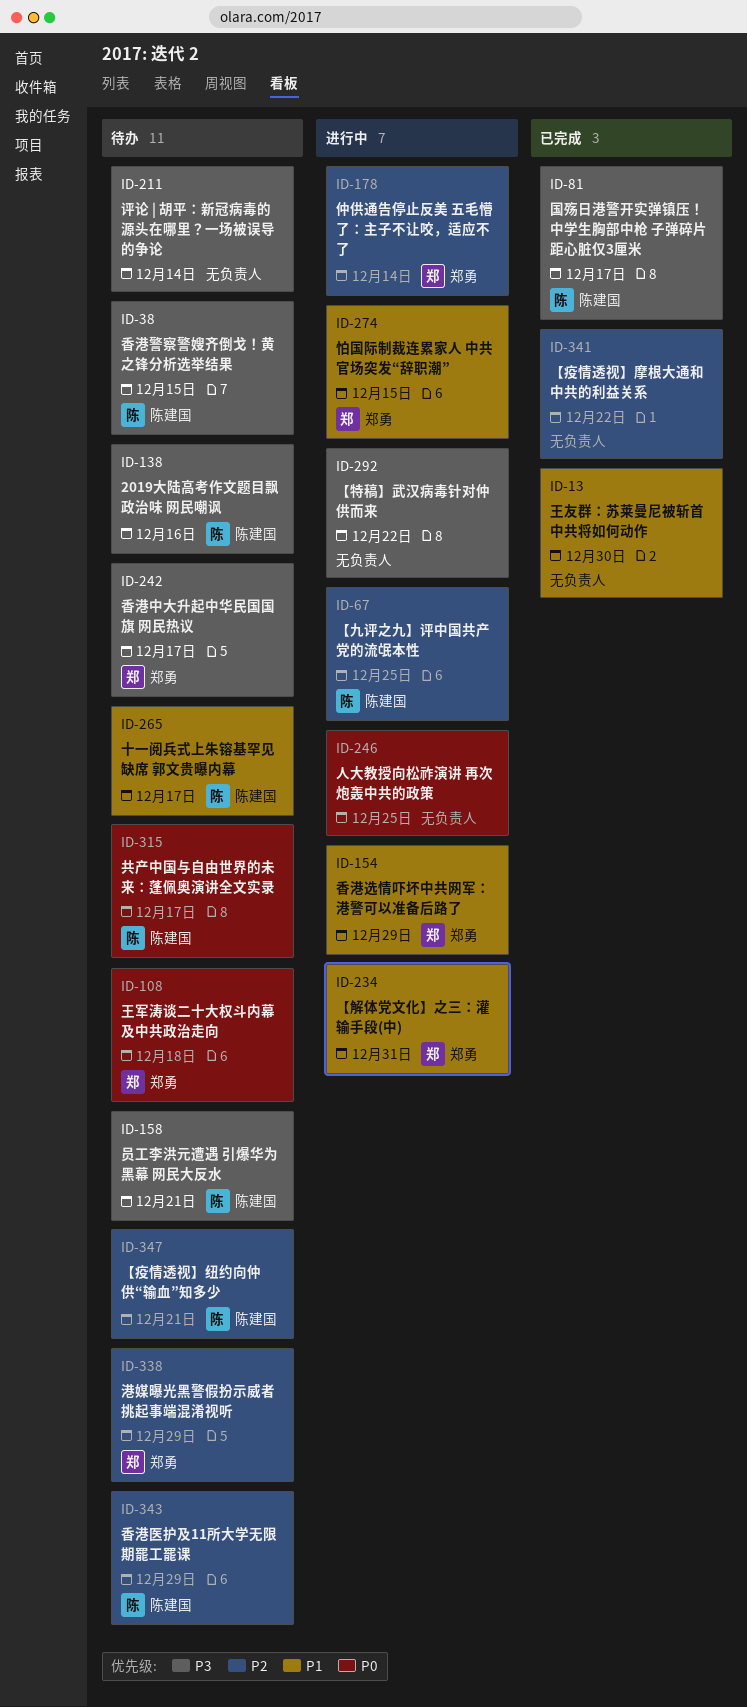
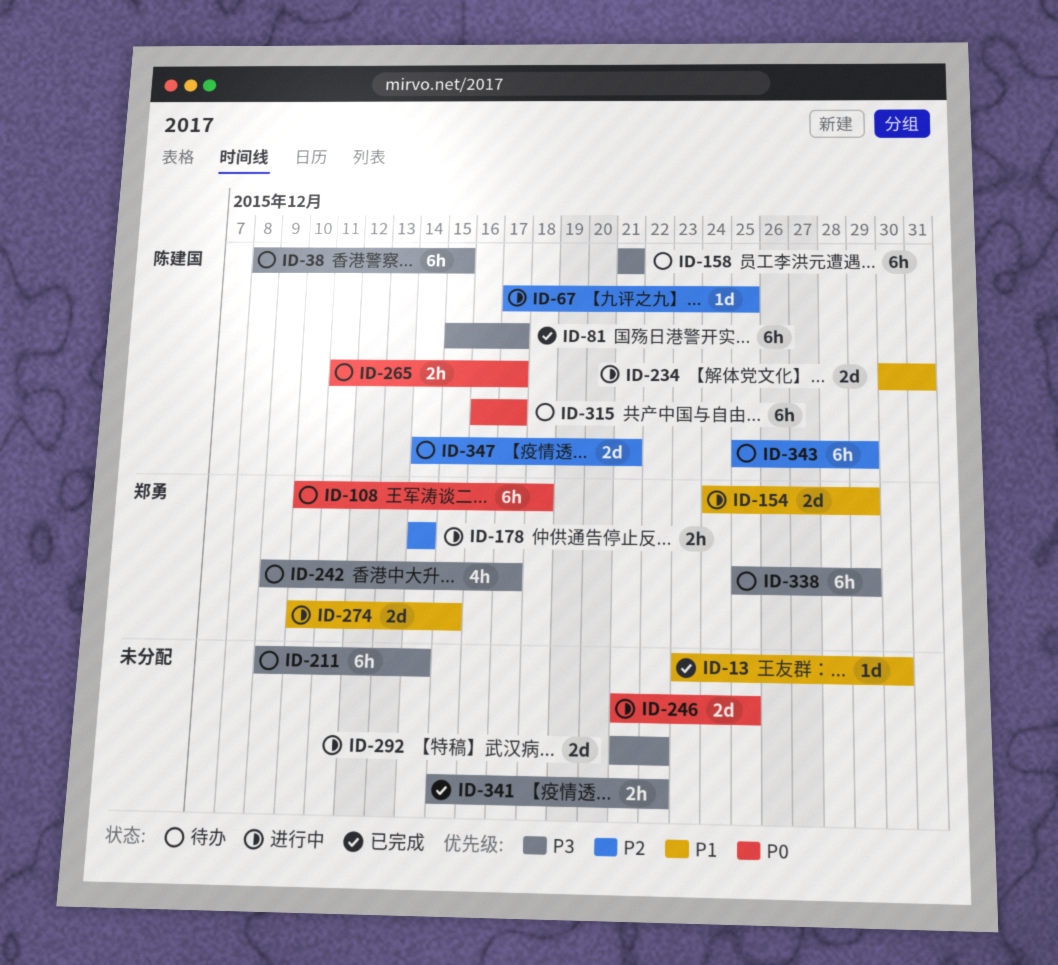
ID-138: present -> none
ID-234, owner: 郑勇 -> 陈建国
ID-265, priority: P1 -> P0
ID-338, priority: P2 -> P3
ID-341, priority: P2 -> P3

